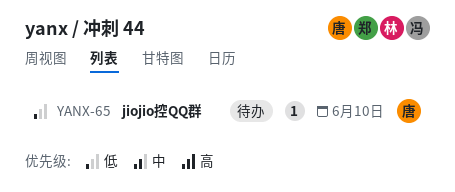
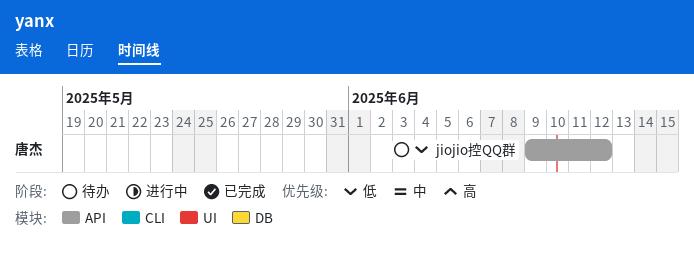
jiojio控QQ群, due: Jun 10 -> Jun 12

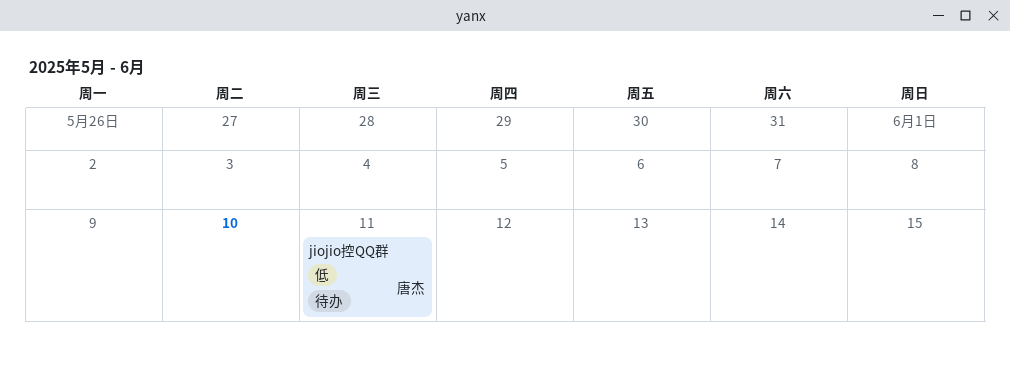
jiojio控QQ群, due: Jun 12 -> Jun 11

